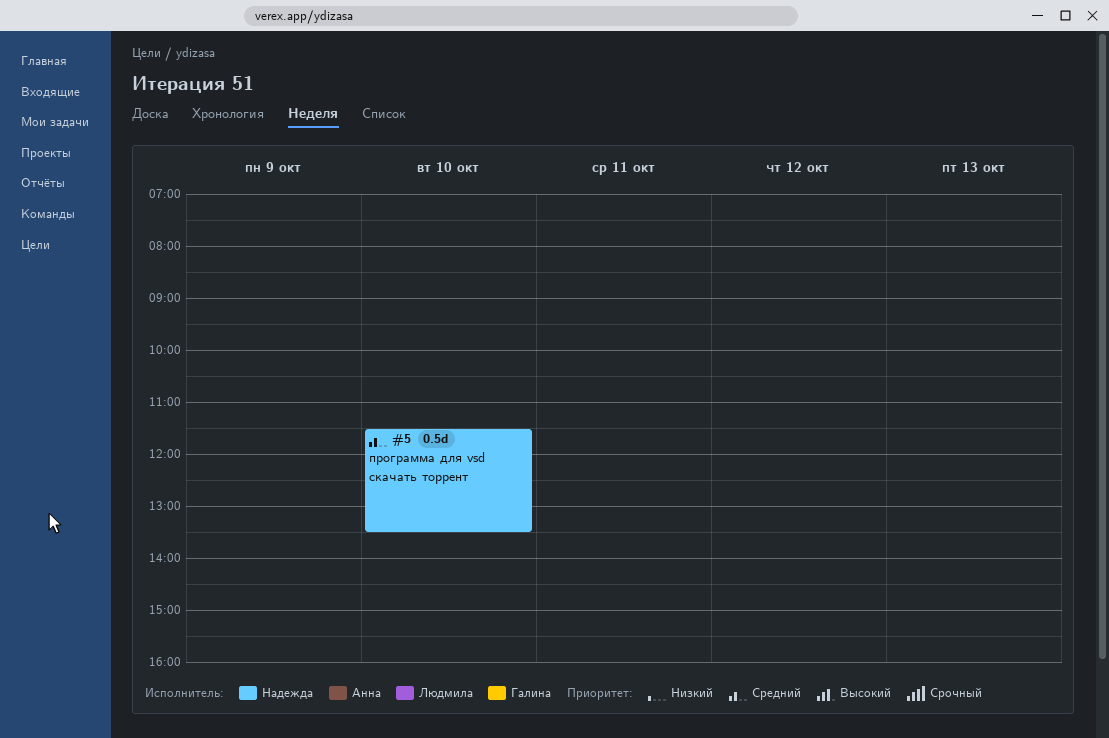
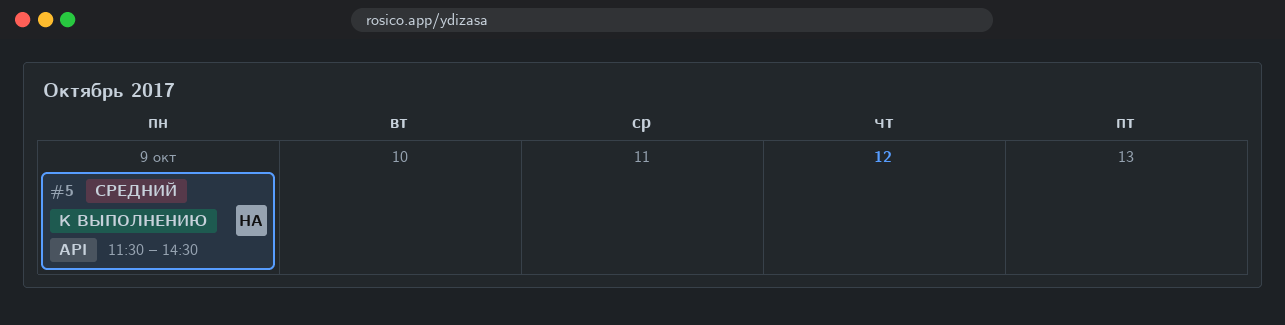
#5, day: Oct 10 -> Oct 9
#5, ends: 13:30 -> 14:30

